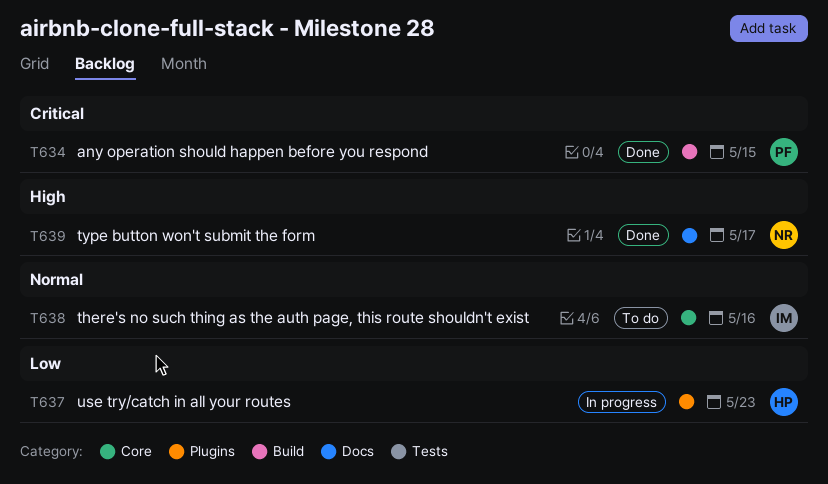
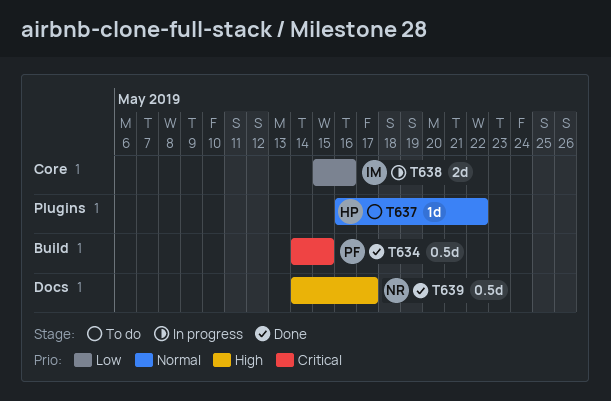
T637, status: In progress -> To do
T637, priority: Low -> Normal
T637, due: May 23 -> May 22
T638, status: To do -> In progress
T638, priority: Normal -> Low

